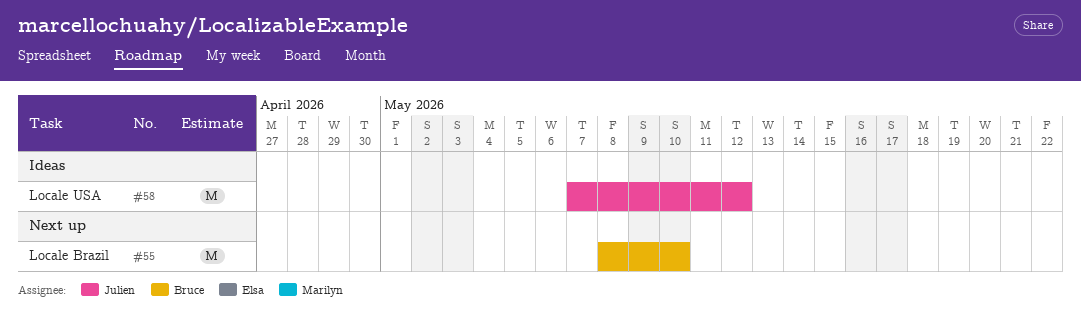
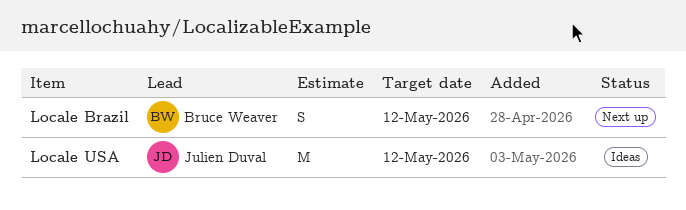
Locale Brazil, estimate: M -> S
Locale Brazil, due: May 10 -> May 12

